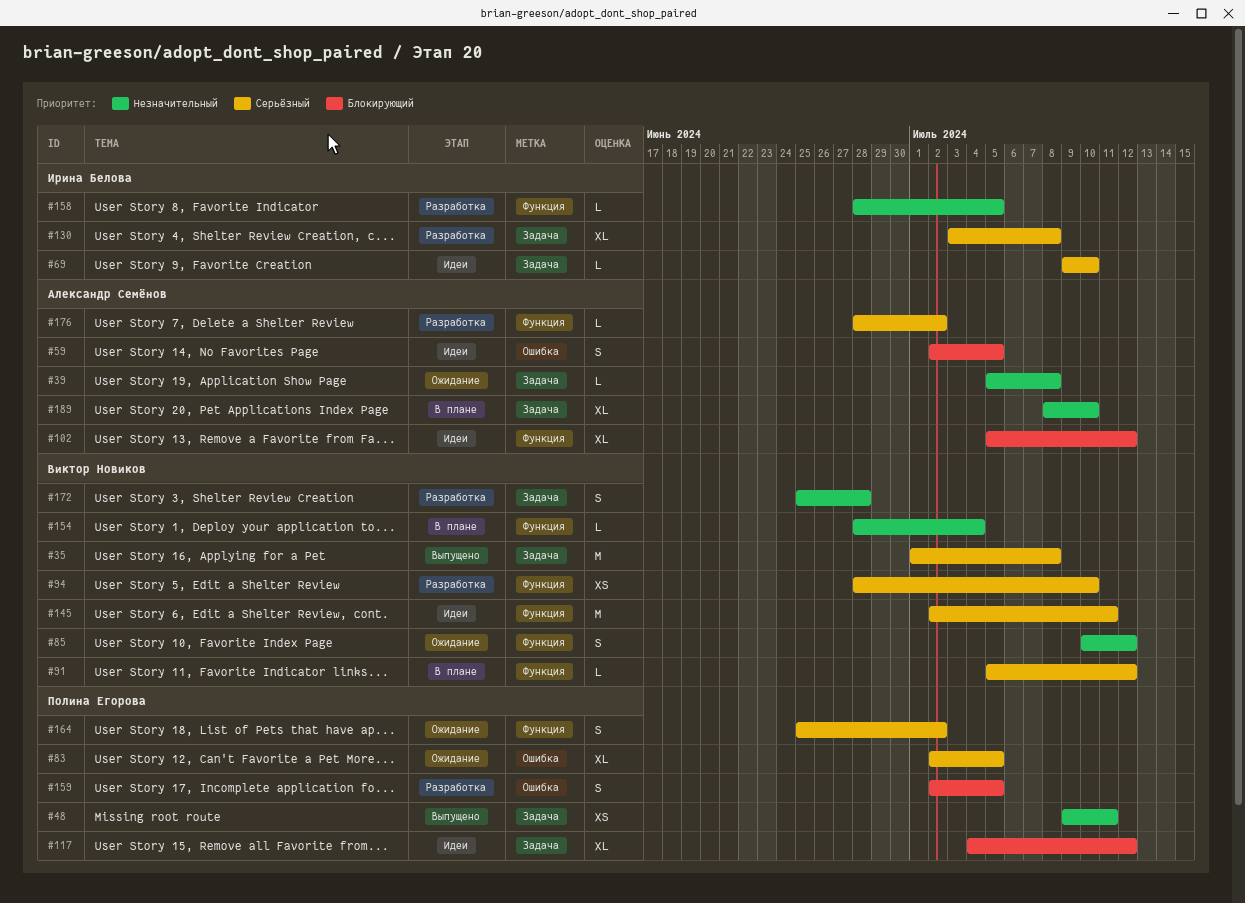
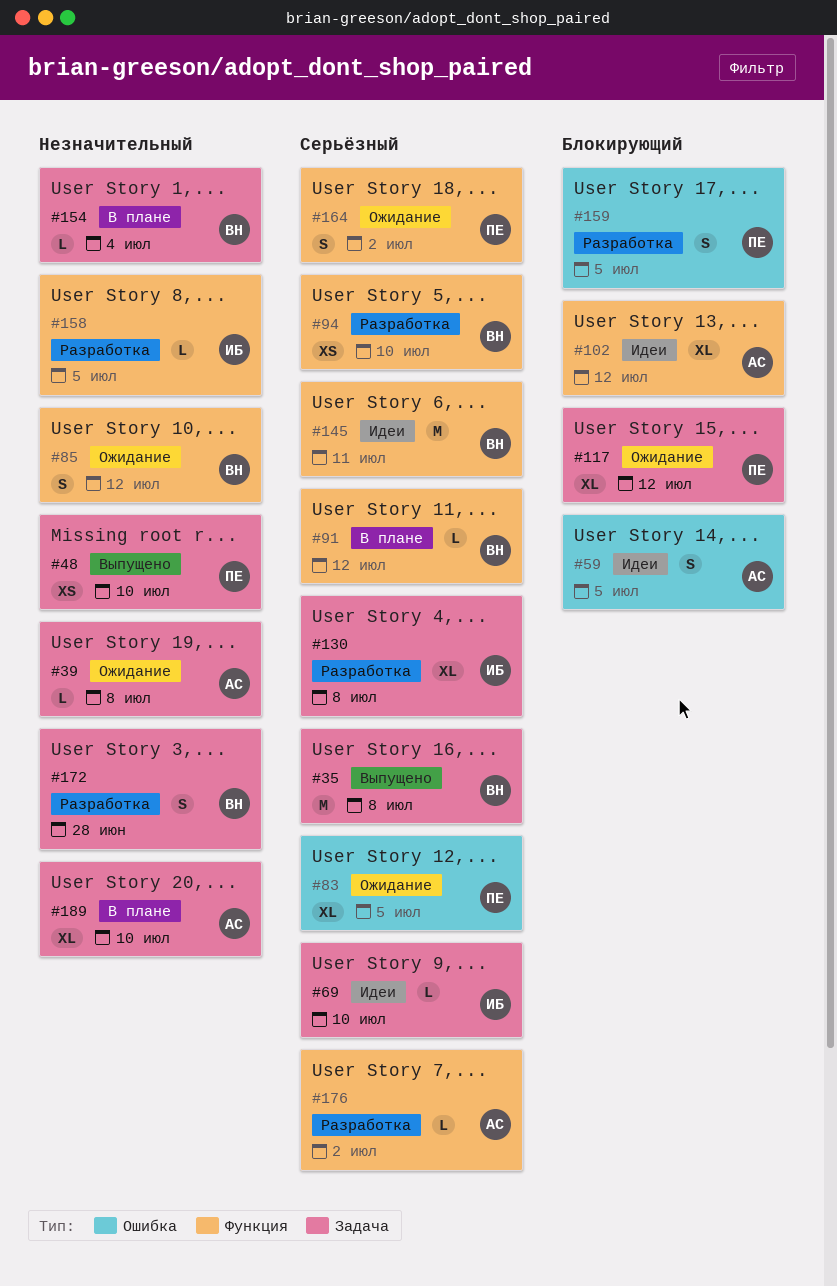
#48, due: Jul 11 -> Jul 10
#117, status: Идеи -> Ожидание
#154, label: Функция -> Задача

